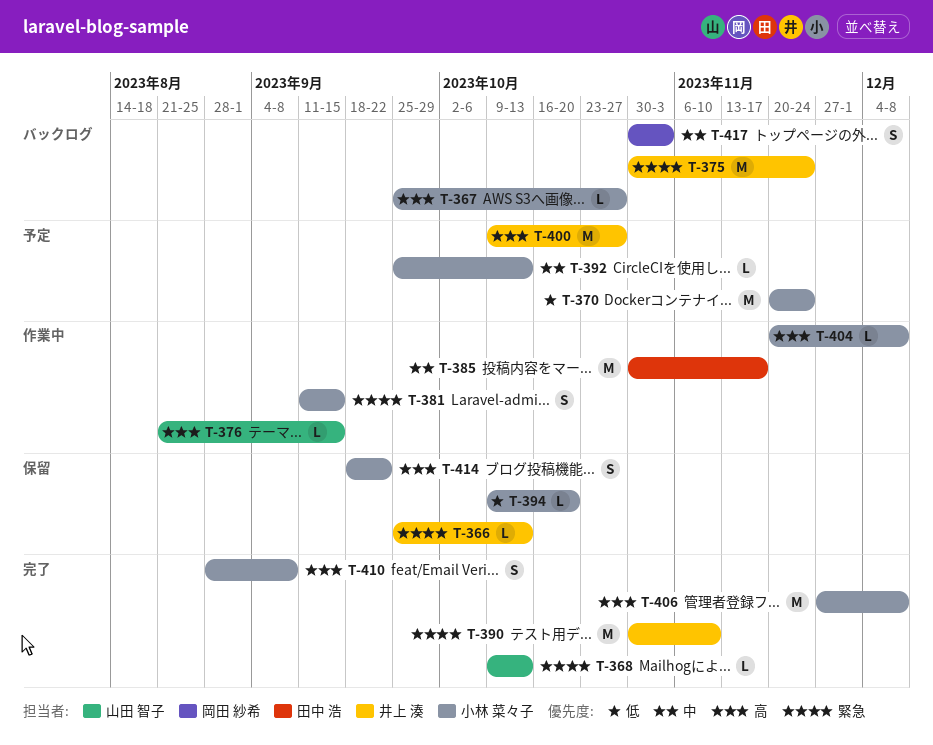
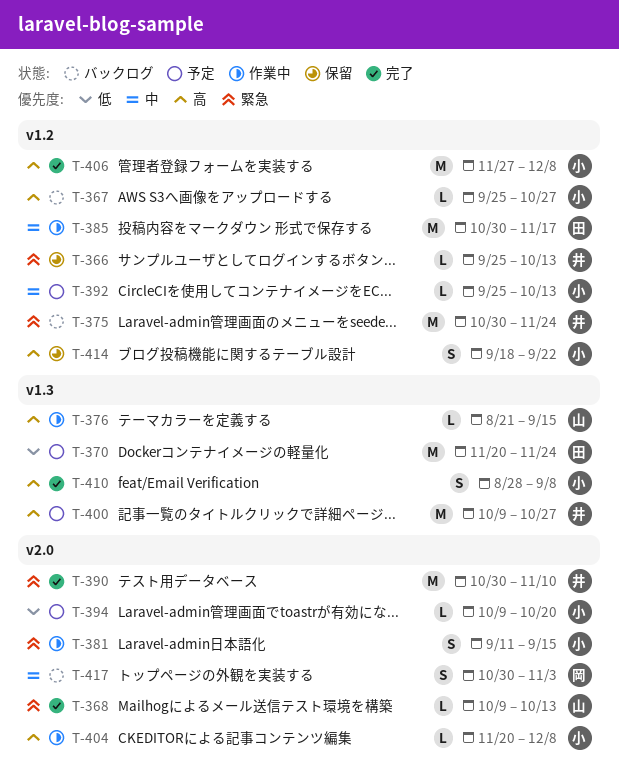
T-370, owner: 小林 菜々子 -> 田中 浩
T-394, status: 保留 -> 予定

